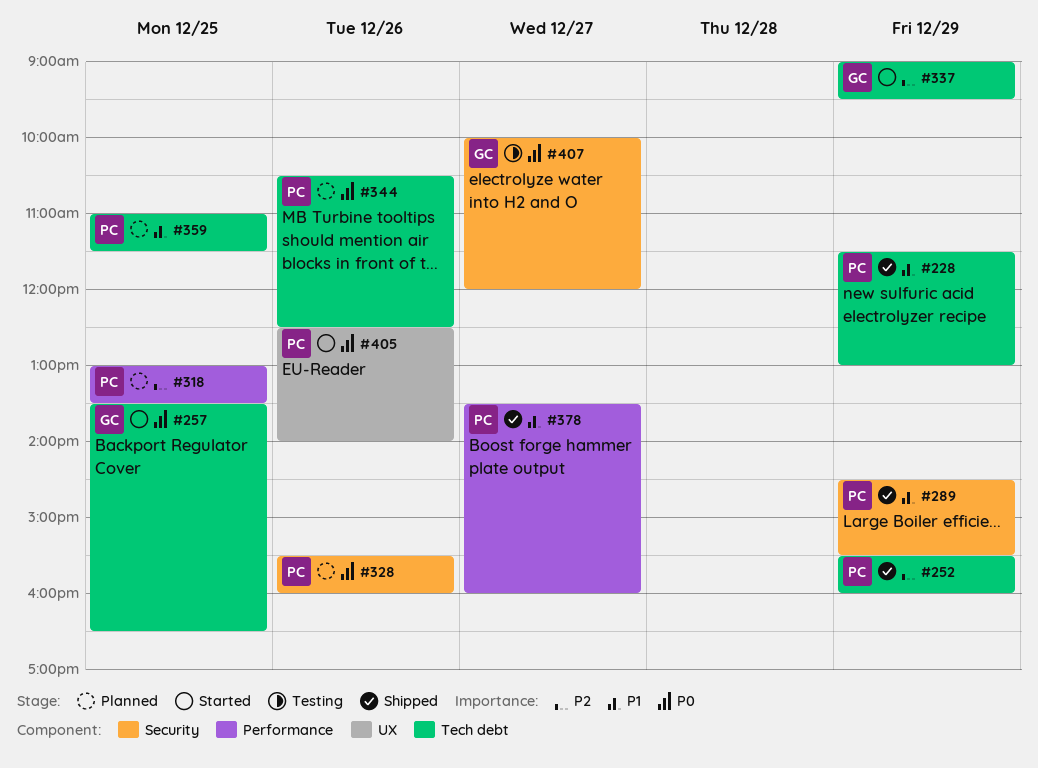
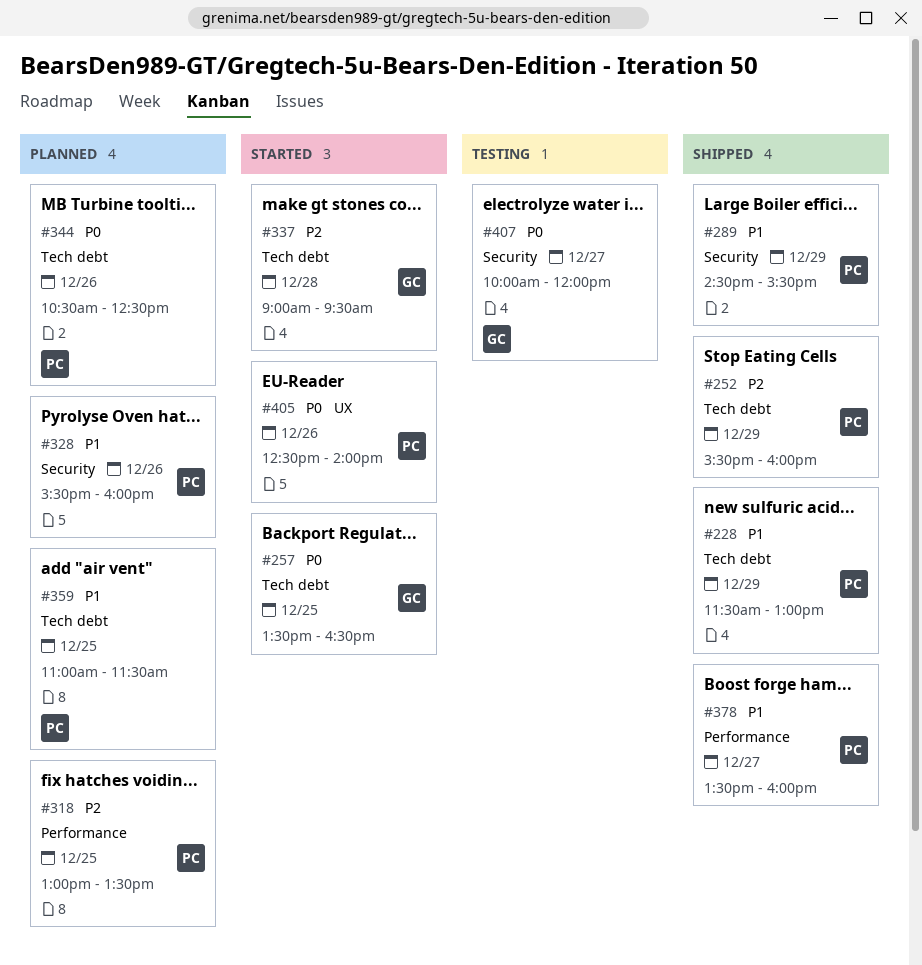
#328, priority: P0 -> P1
#337, day: Dec 29 -> Dec 28

